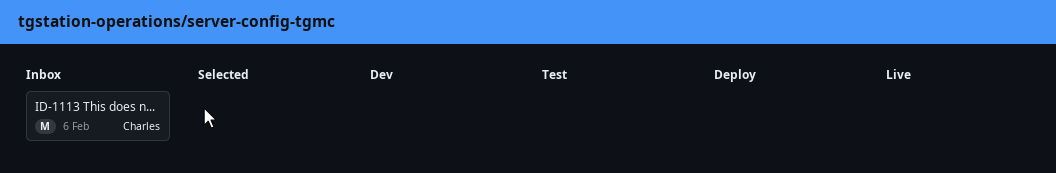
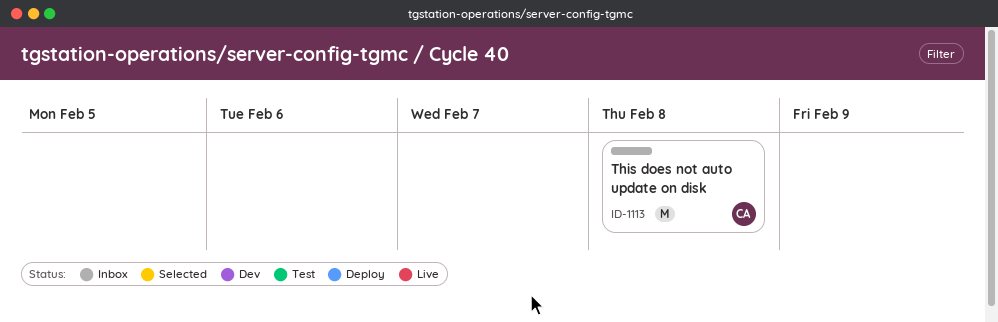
ID-1113, due: Feb 6 -> Feb 8

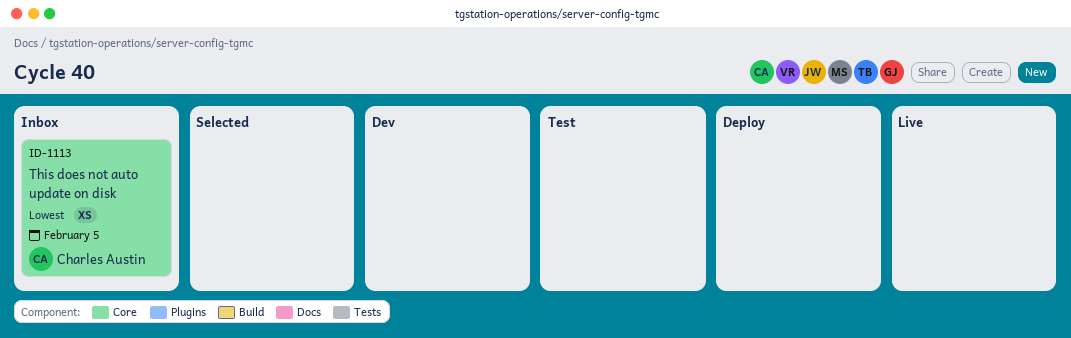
ID-1113, estimate: M -> XS
ID-1113, due: Feb 8 -> Feb 5

